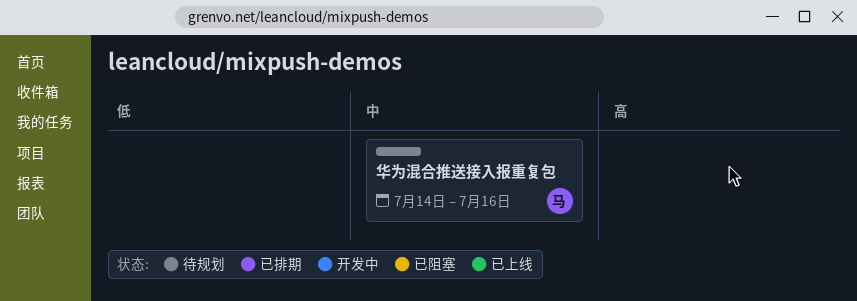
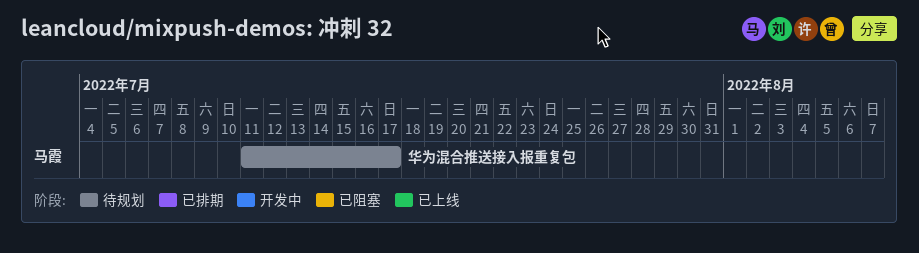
华为混合推送接入报重复包, start: Jul 14 -> Jul 11
华为混合推送接入报重复包, due: Jul 16 -> Jul 17

